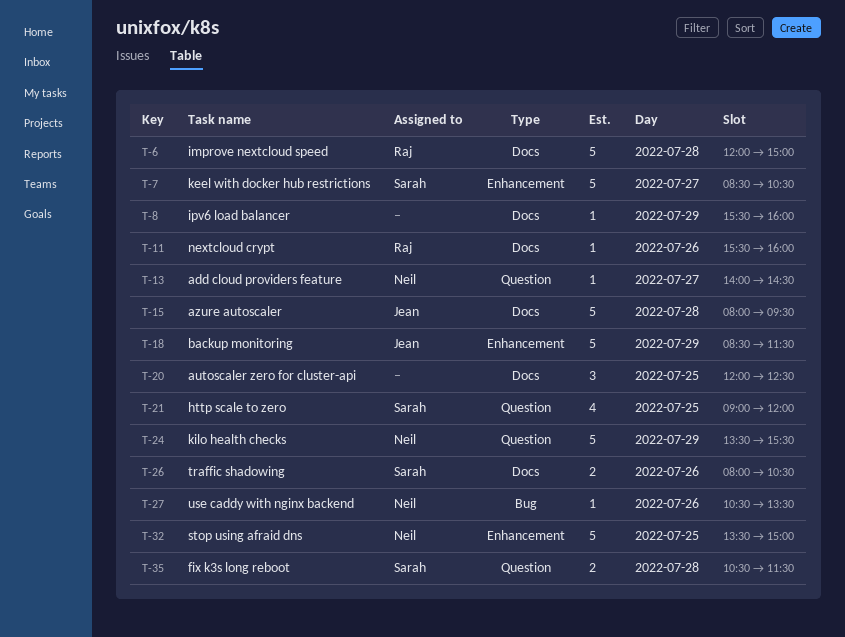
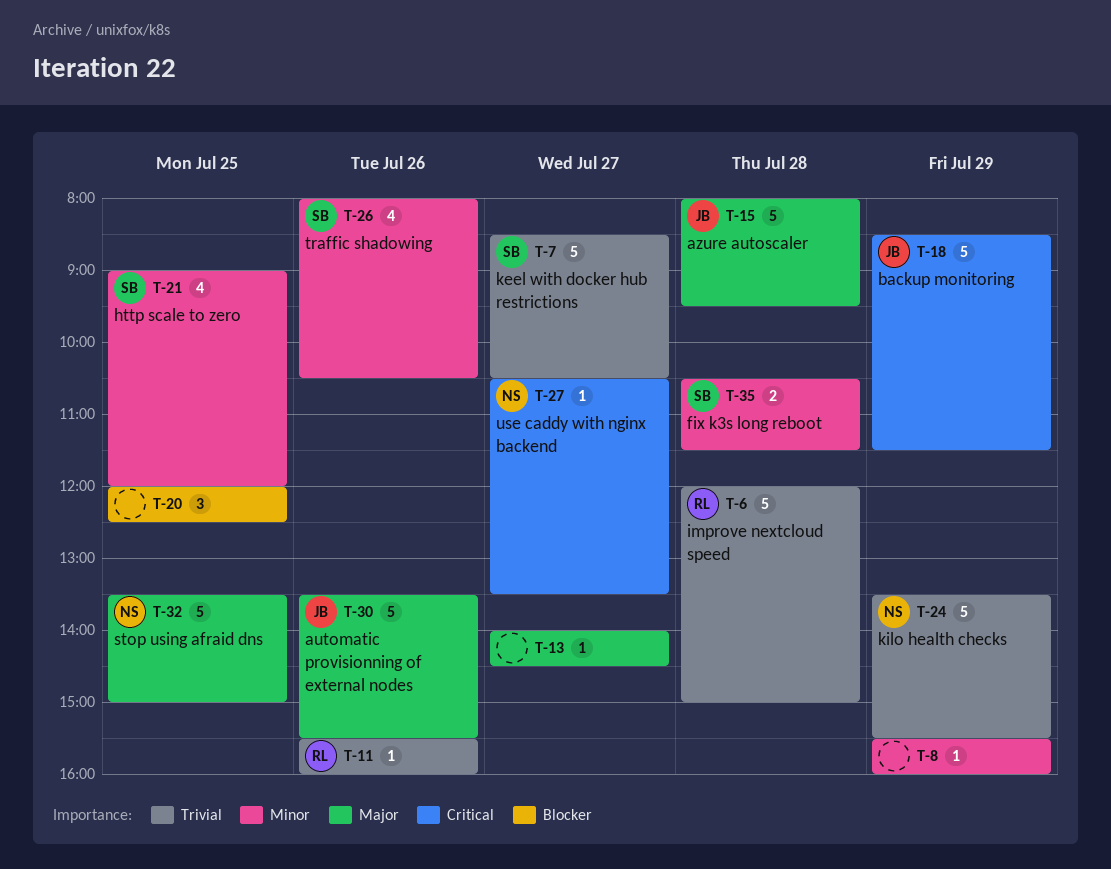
T-13, owner: Neil -> none
T-26, estimate: 2 -> 4
T-27, day: Jul 26 -> Jul 27
T-30: none -> present

